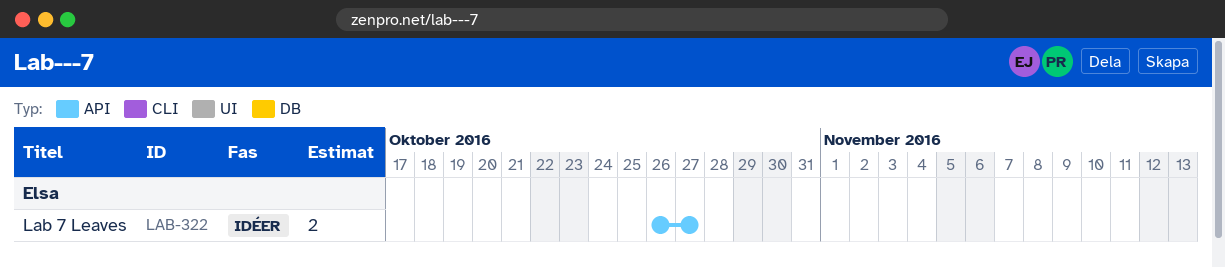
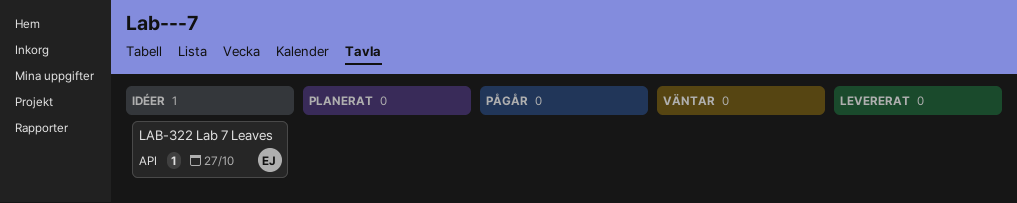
LAB-322, estimate: 2 -> 1

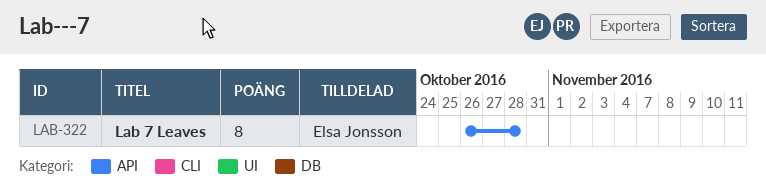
LAB-322, estimate: 1 -> 8
LAB-322, due: Oct 27 -> Oct 28

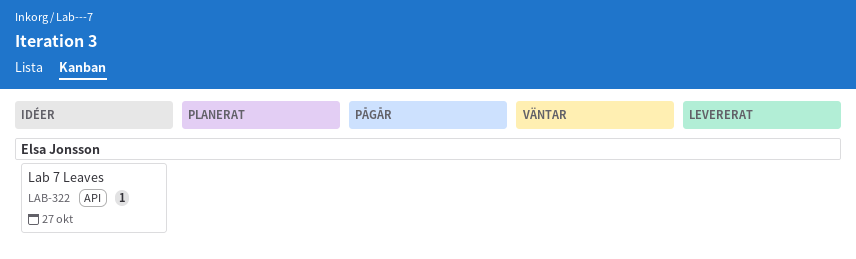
LAB-322, estimate: 8 -> 1
LAB-322, due: Oct 28 -> Oct 27

